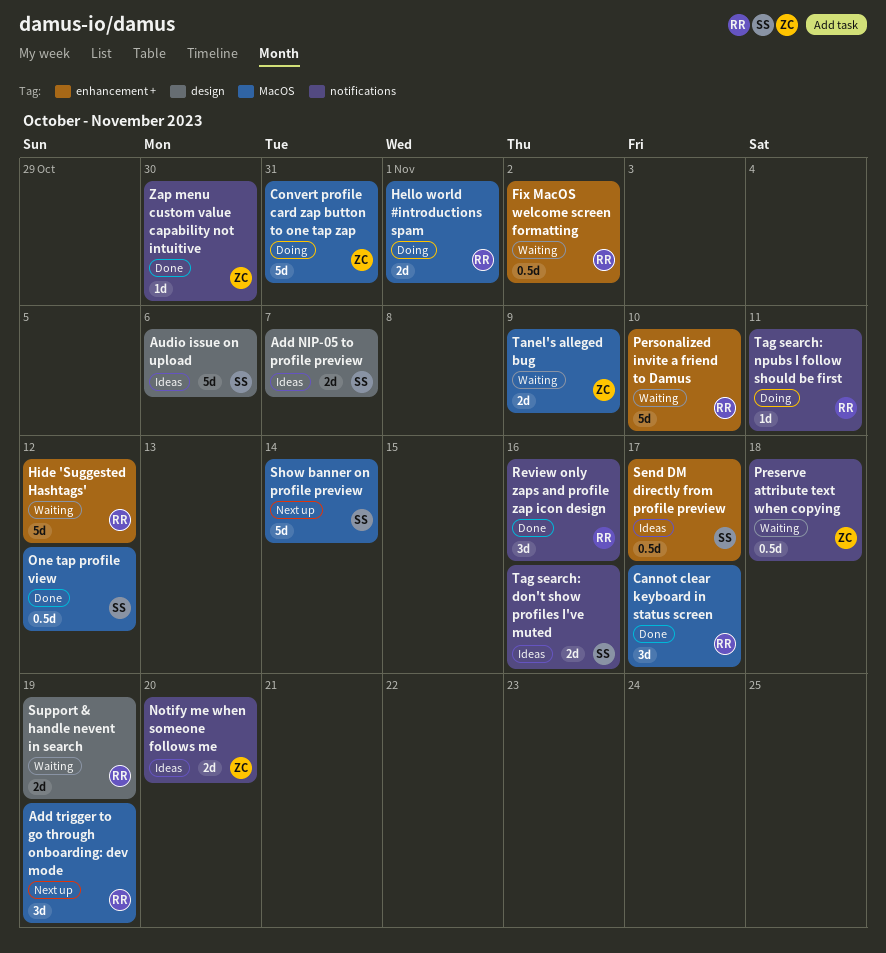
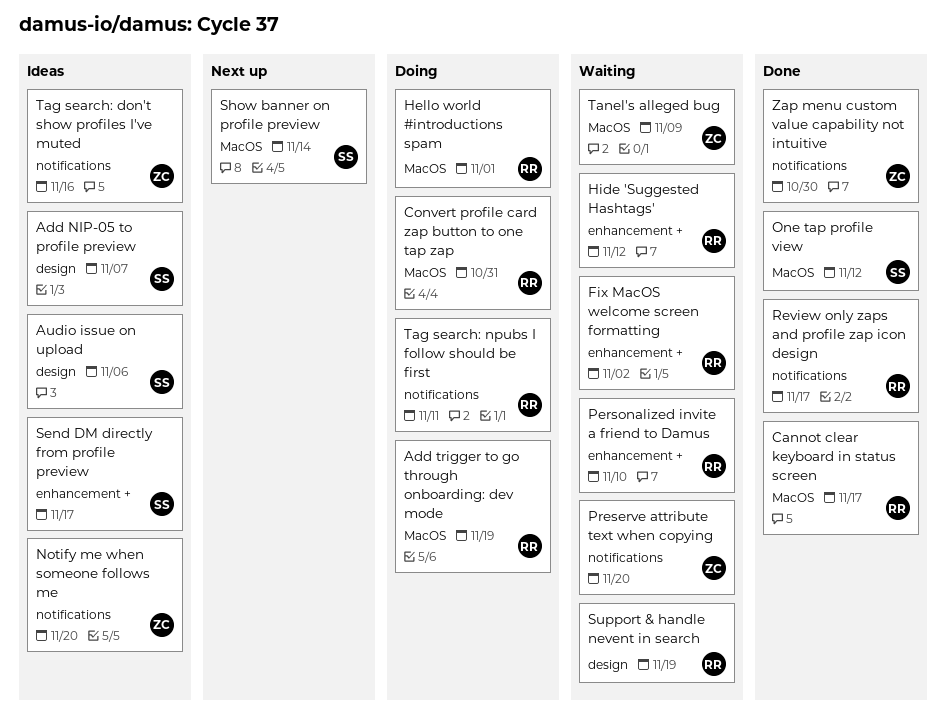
Add trigger to go through onboarding: dev mode, status: Next up -> Doing
Convert profile card zap button to one tap zap, owner: ZC -> RR
Preserve attribute text when copying, due: Nov 18 -> Nov 20
Review only zaps and profile zap icon design, due: Nov 16 -> Nov 17
Tag search: don't show profiles I've muted, owner: SS -> ZC

